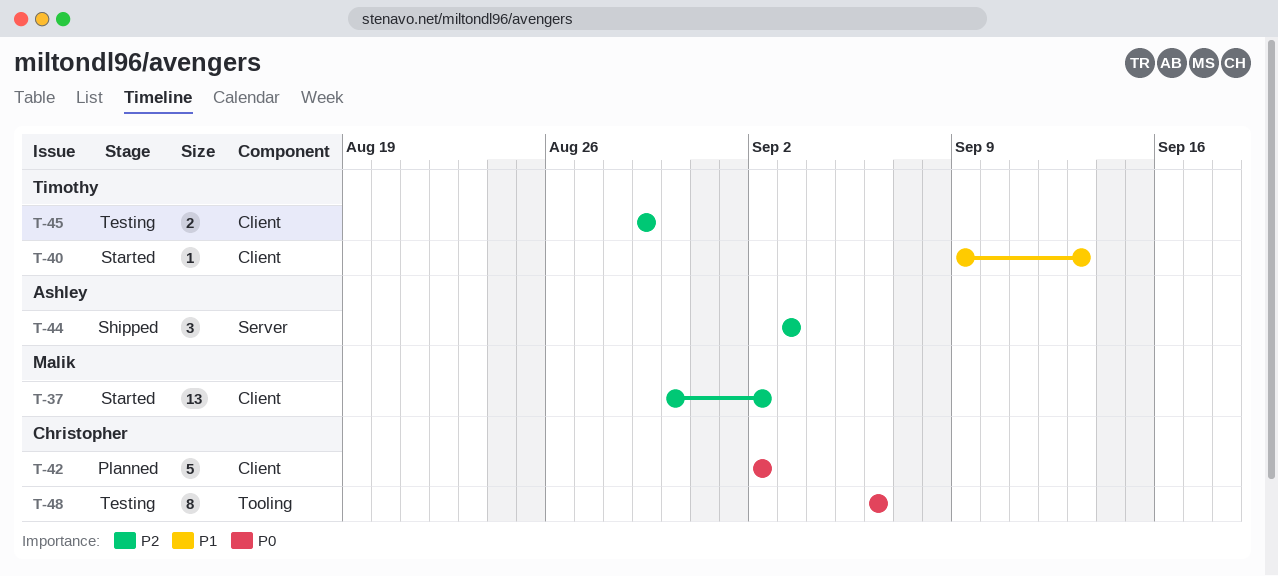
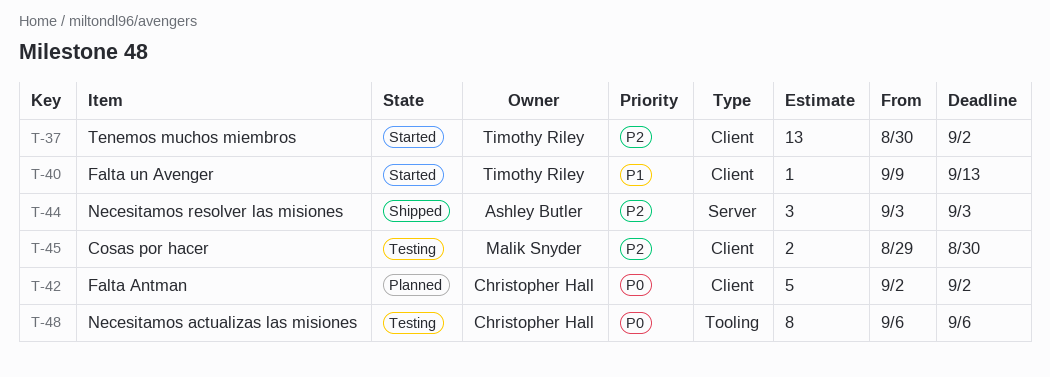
T-37, owner: Malik Snyder -> Timothy Riley
T-45, owner: Timothy Riley -> Malik Snyder
T-45, due: Aug 29 -> Aug 30

